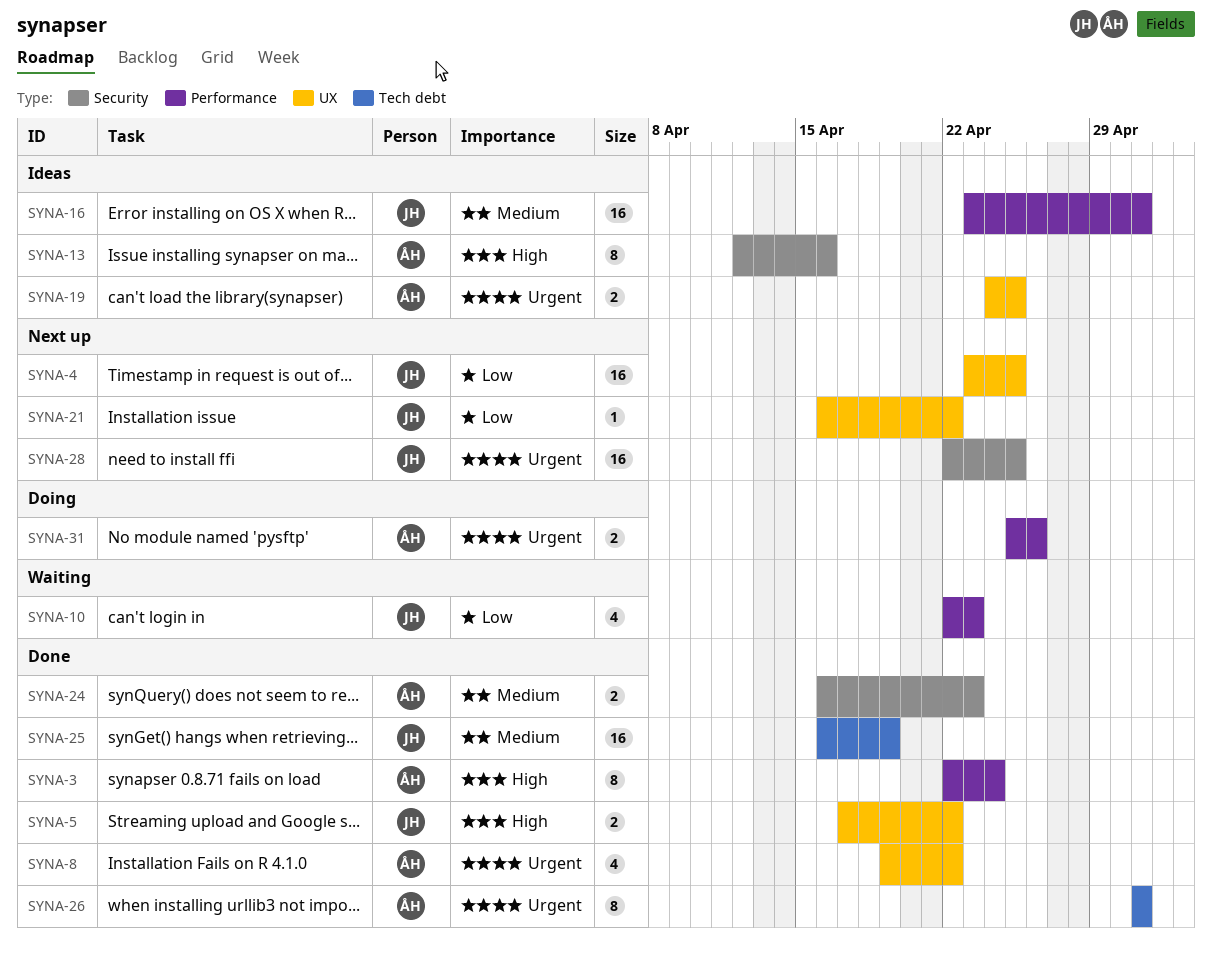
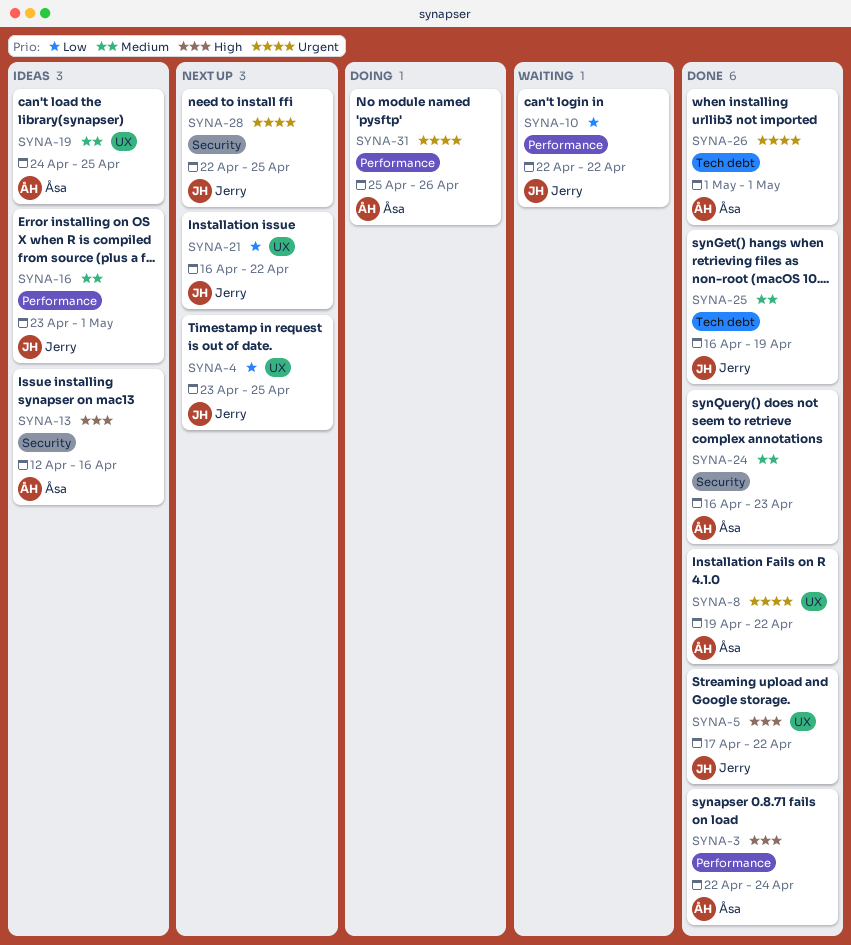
SYNA-10, due: Apr 23 -> Apr 22
SYNA-19, priority: Urgent -> Medium

